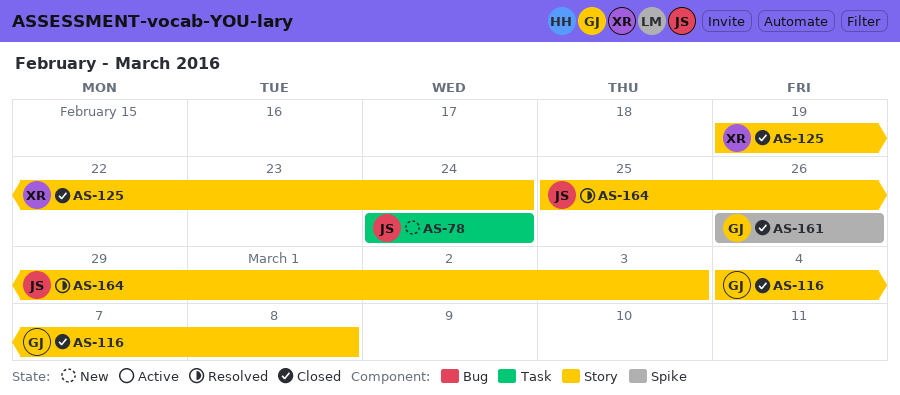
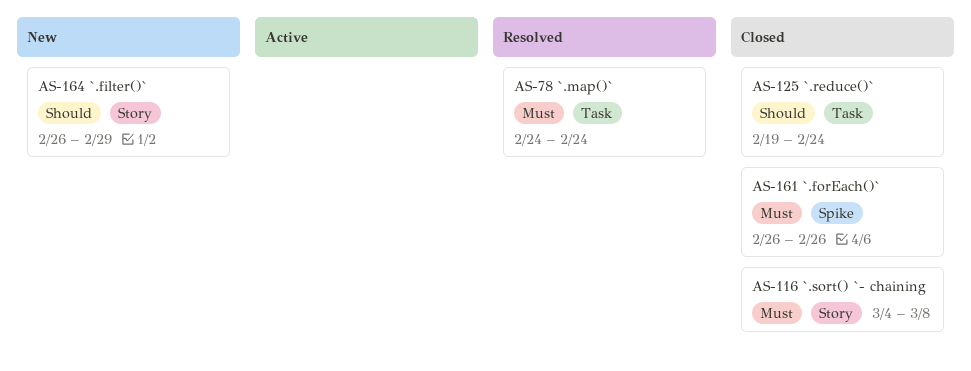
AS-78, status: New -> Resolved
AS-125, label: Story -> Task
AS-164, status: Resolved -> New
AS-164, start: Feb 25 -> Feb 26
AS-164, due: Mar 3 -> Feb 29

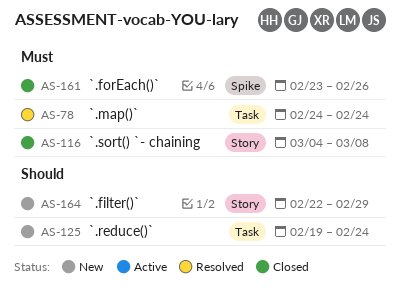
AS-125, status: Closed -> New
AS-161, start: Feb 26 -> Feb 23
AS-164, start: Feb 26 -> Feb 22

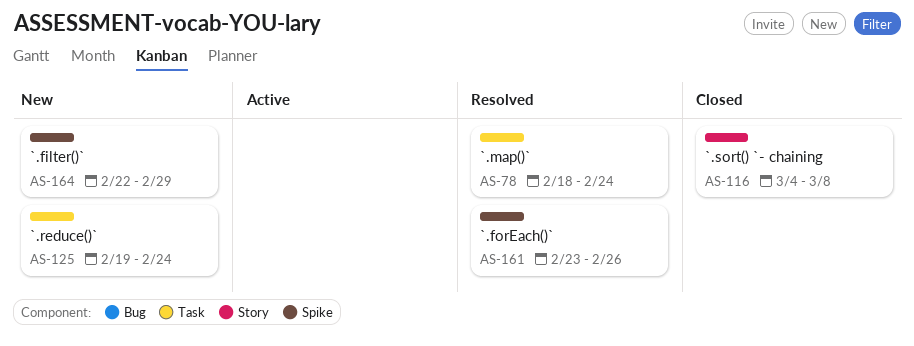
AS-78, start: Feb 24 -> Feb 18
AS-161, status: Closed -> Resolved
AS-164, label: Story -> Spike

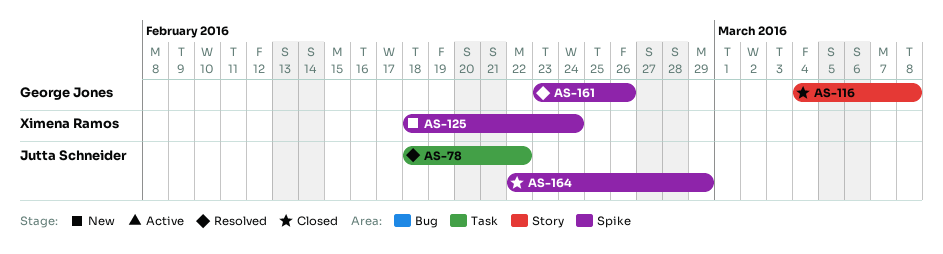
AS-78, due: Feb 24 -> Feb 22
AS-125, label: Task -> Spike
AS-125, start: Feb 19 -> Feb 18
AS-164, status: New -> Closed

